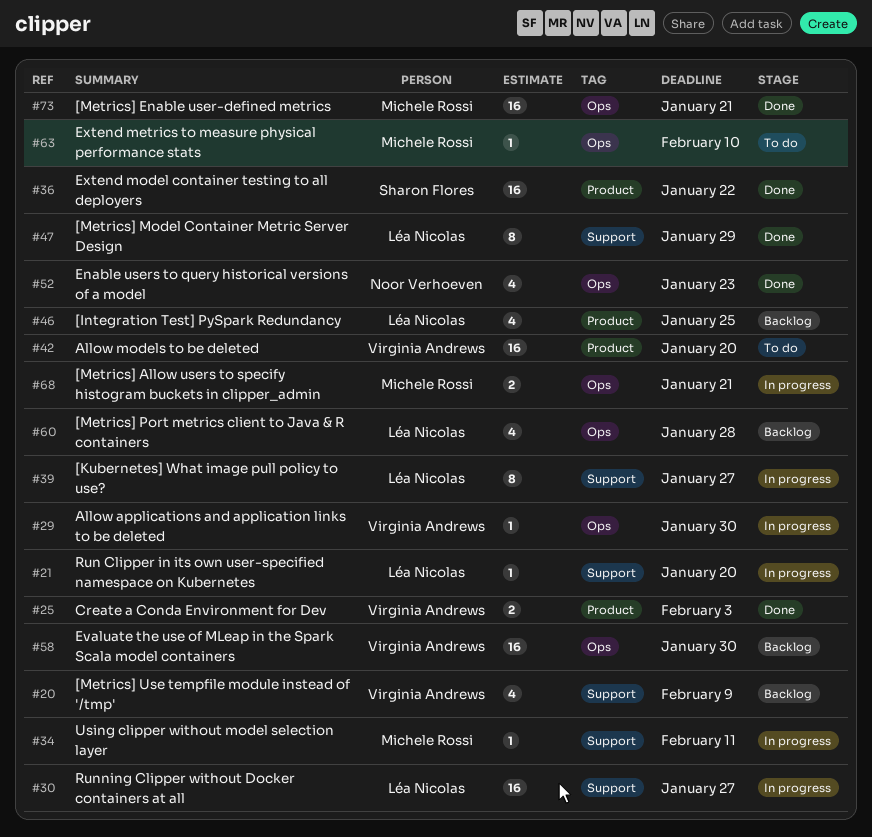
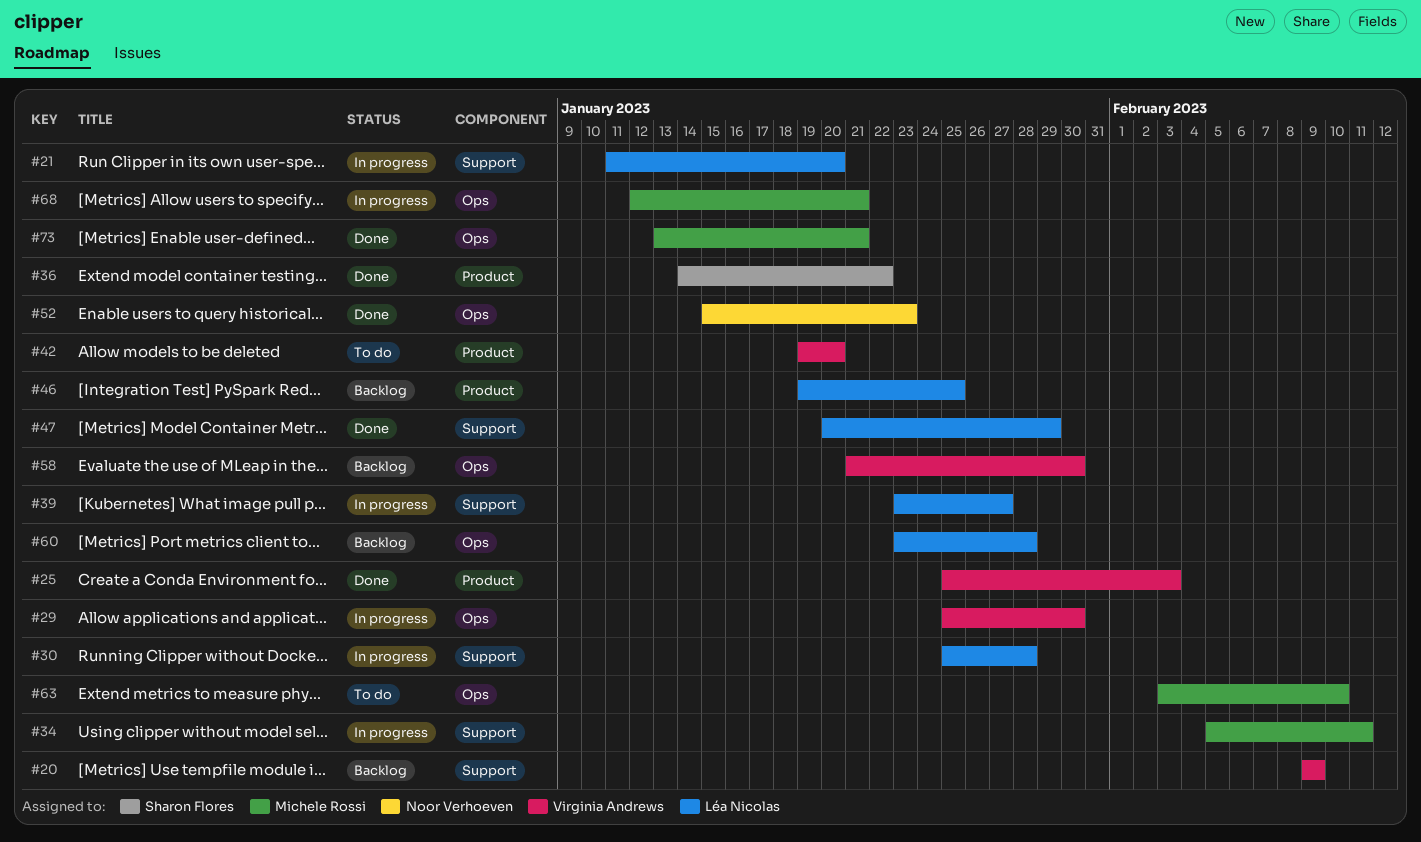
#30, due: Jan 27 -> Jan 28

